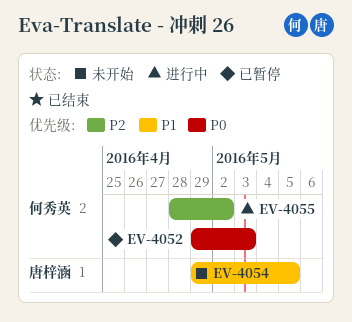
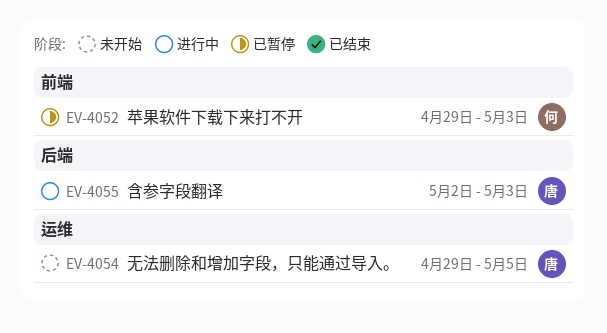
EV-4055, owner: 何秀英 -> 唐梓涵
EV-4055, start: Apr 28 -> May 2
EV-4055, due: May 2 -> May 3

